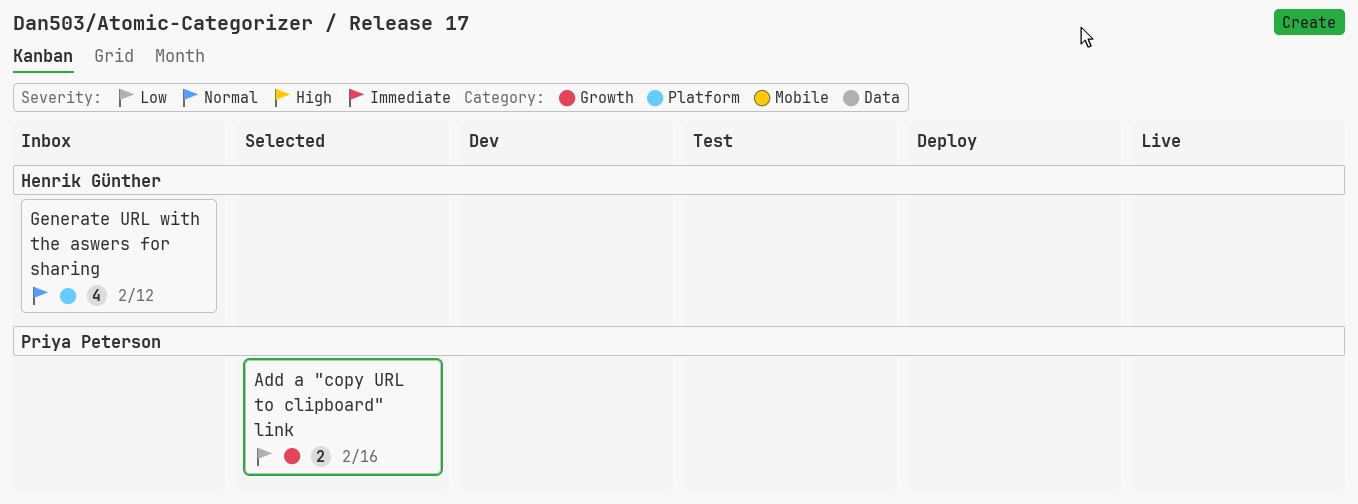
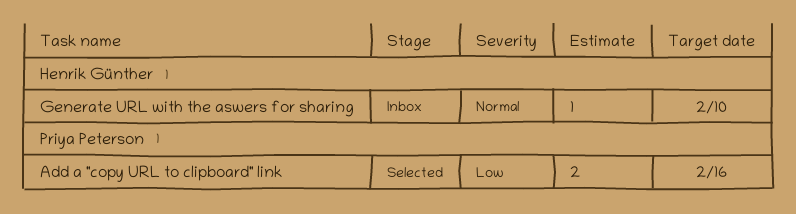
Generate URL with the aswers for sharing, estimate: 4 -> 1
Generate URL with the aswers for sharing, due: Feb 12 -> Feb 10

